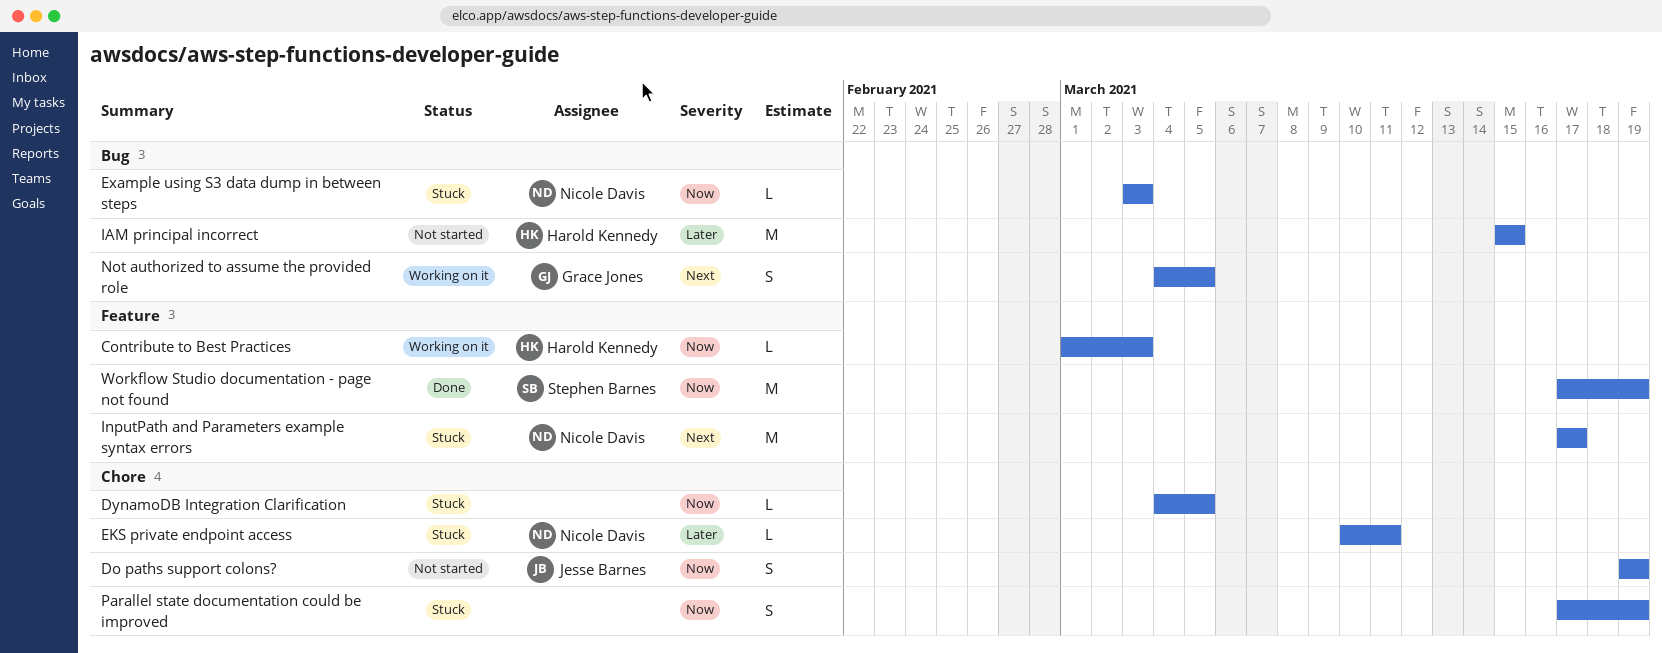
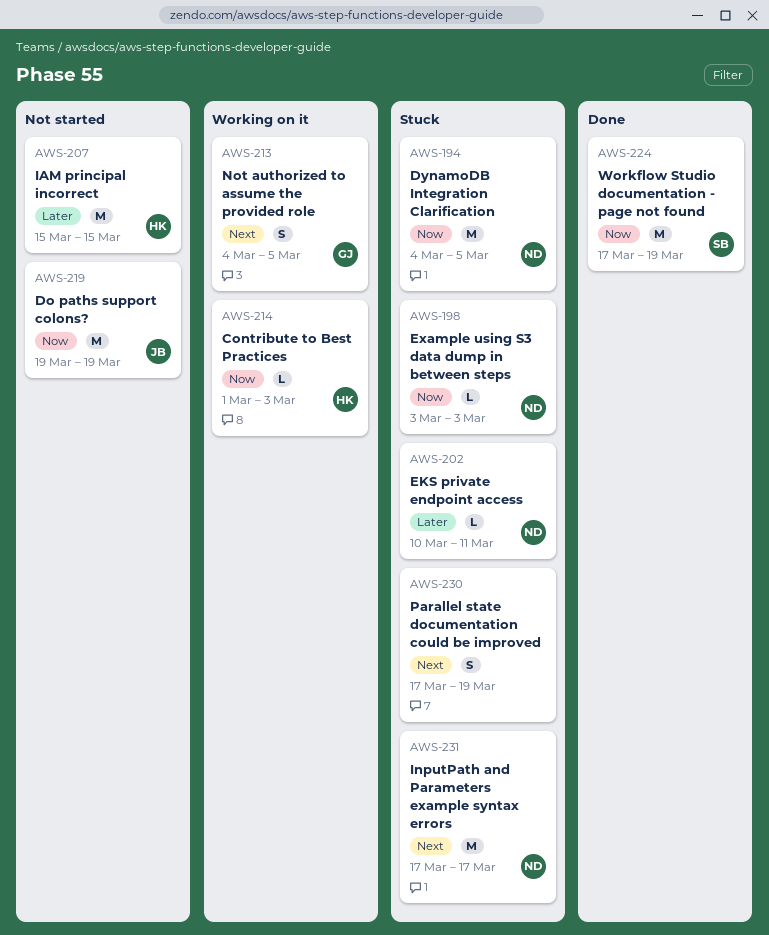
Do paths support colons?, estimate: S -> M
DynamoDB Integration Clarification, owner: none -> Nicole Davis
DynamoDB Integration Clarification, estimate: L -> M
Parallel state documentation could be improved, priority: Now -> Next

